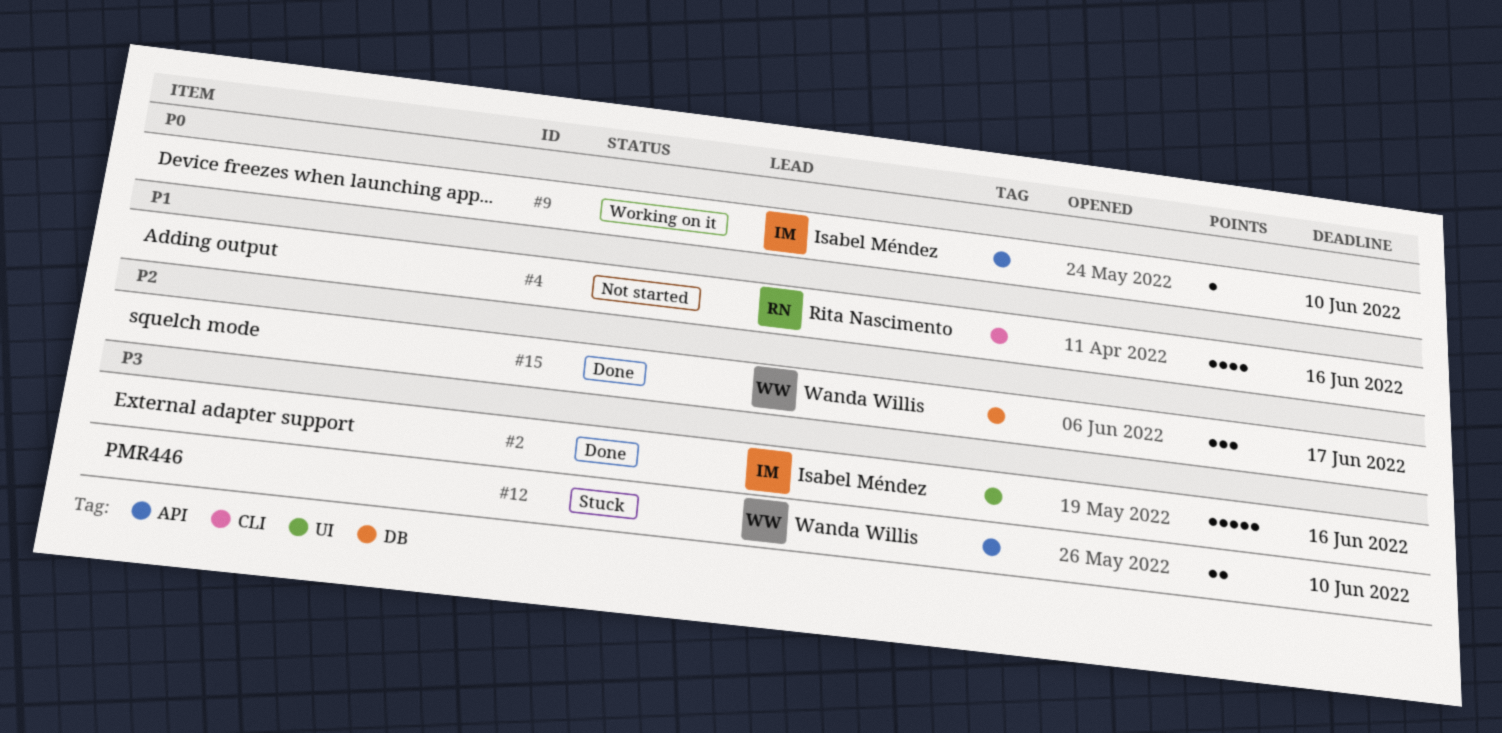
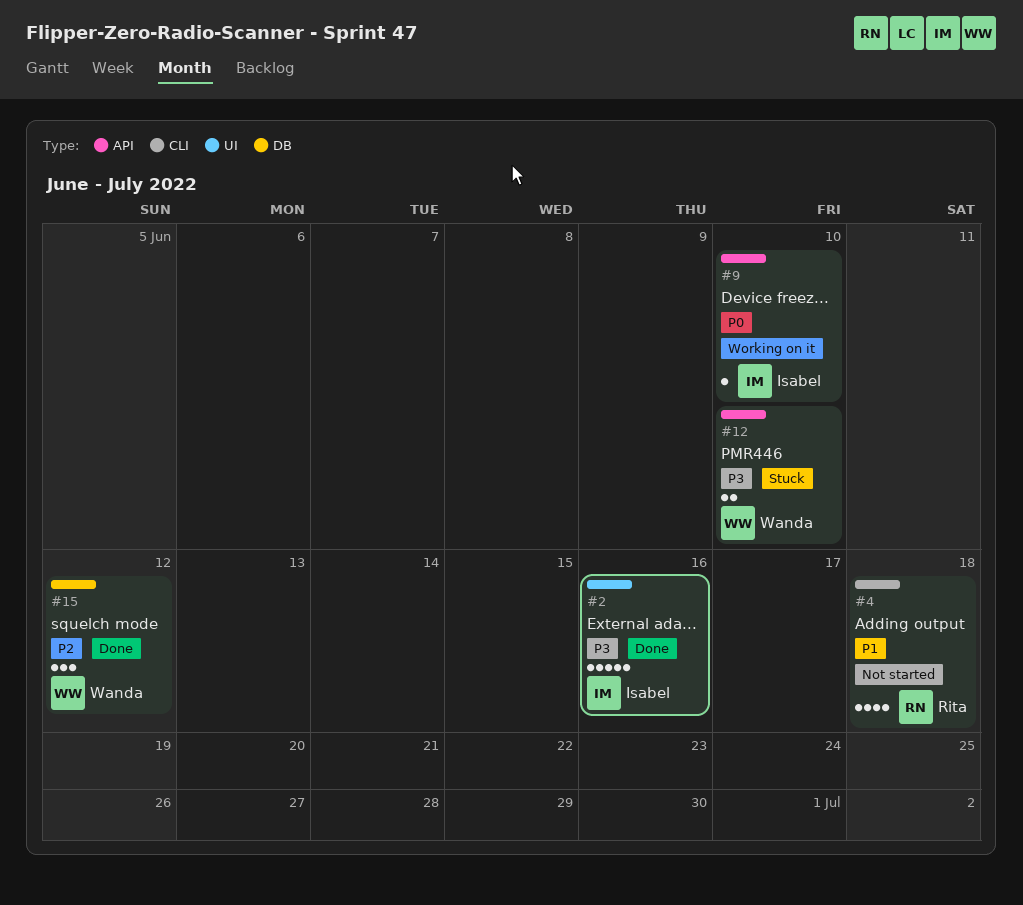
#4, due: Jun 16 -> Jun 18
#15, due: Jun 17 -> Jun 12

